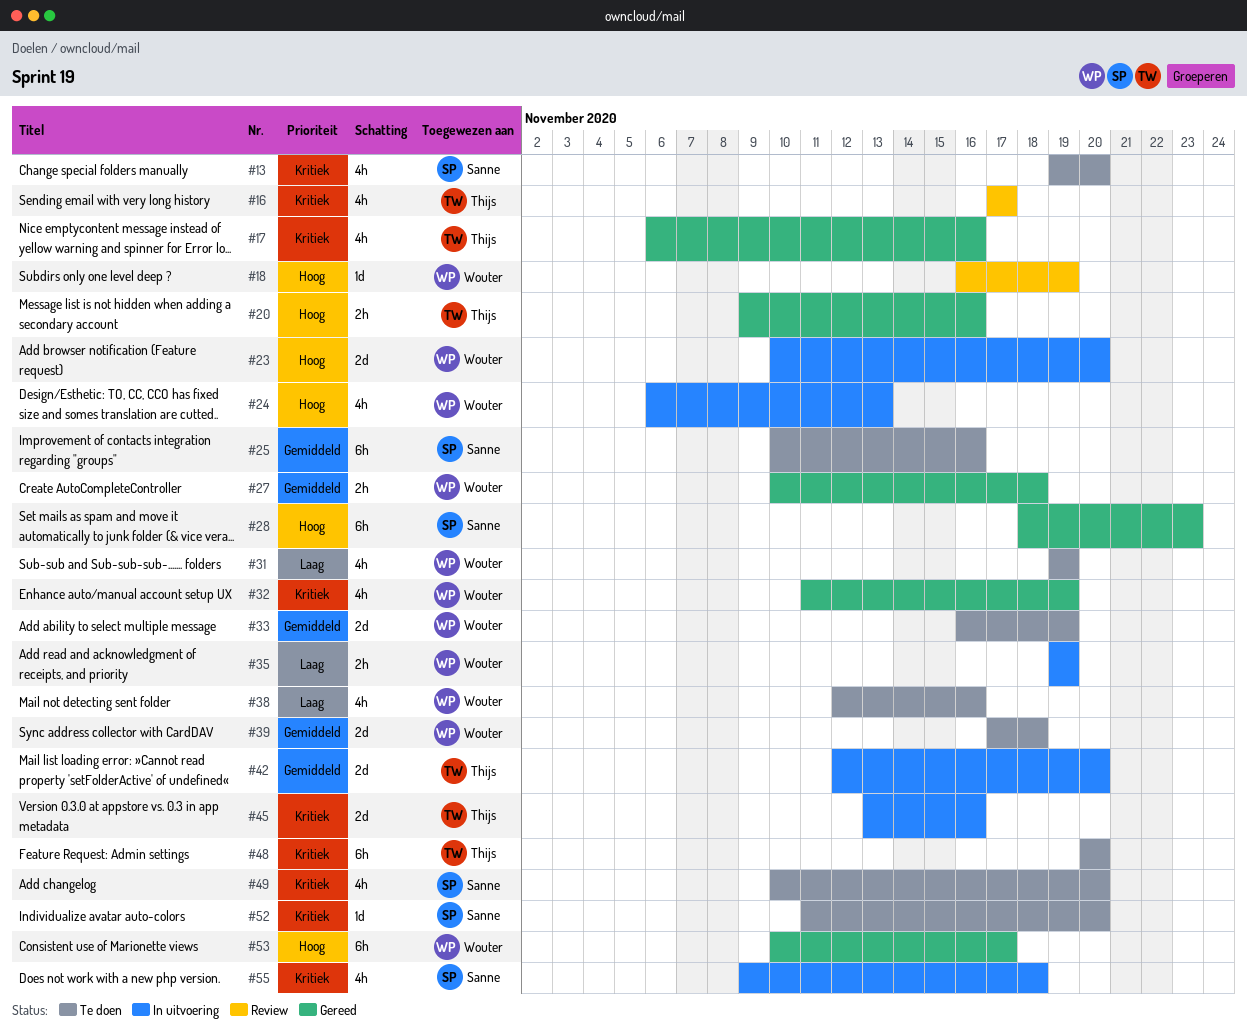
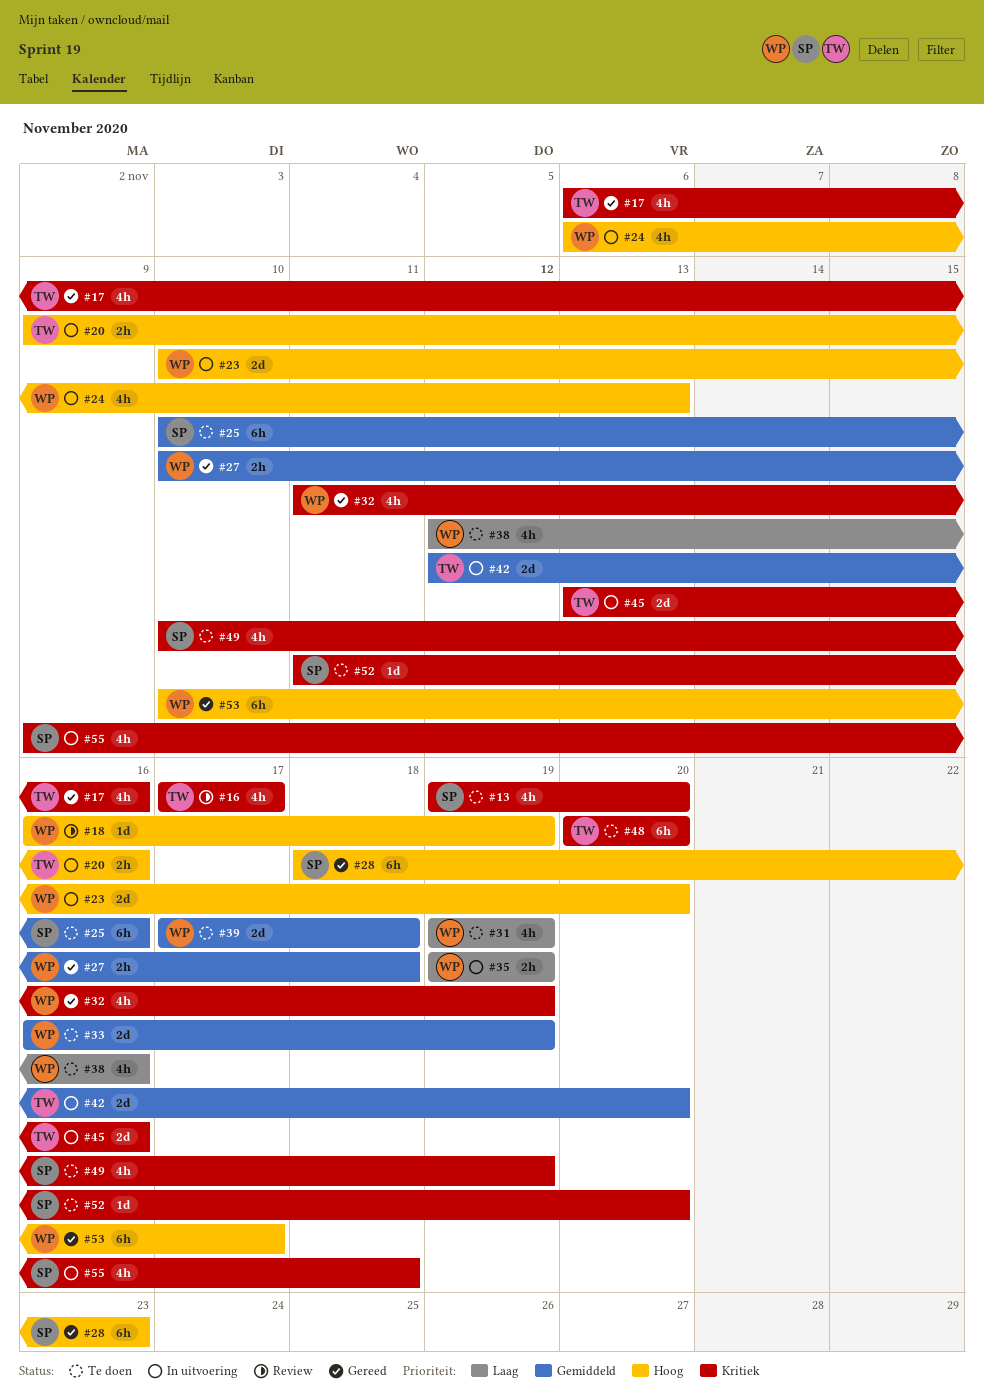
#20, status: Gereed -> In uitvoering
#49, due: Nov 20 -> Nov 19

